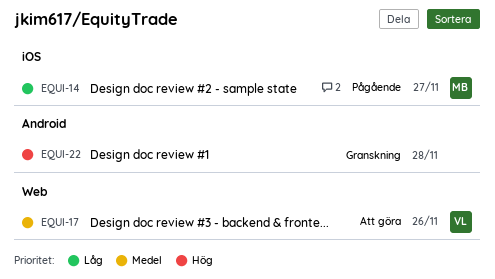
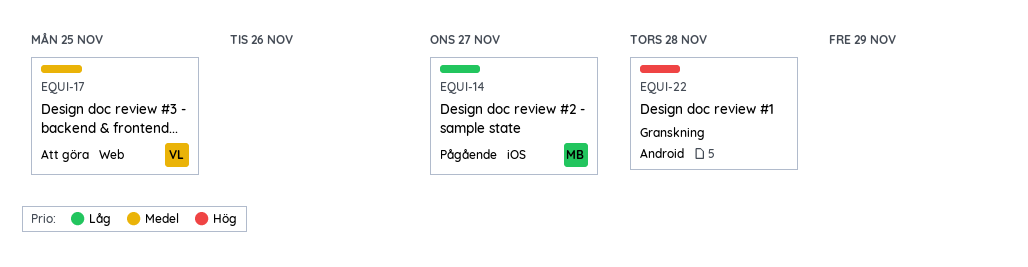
EQUI-17, due: Nov 26 -> Nov 25

